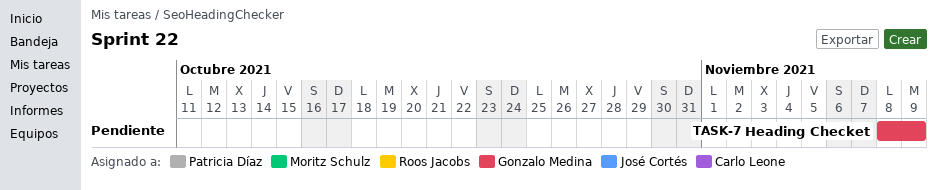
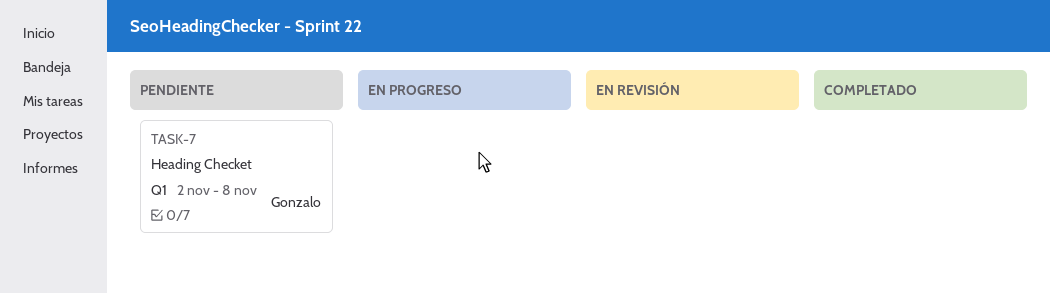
TASK-7, start: Nov 8 -> Nov 2
TASK-7, due: Nov 9 -> Nov 8

